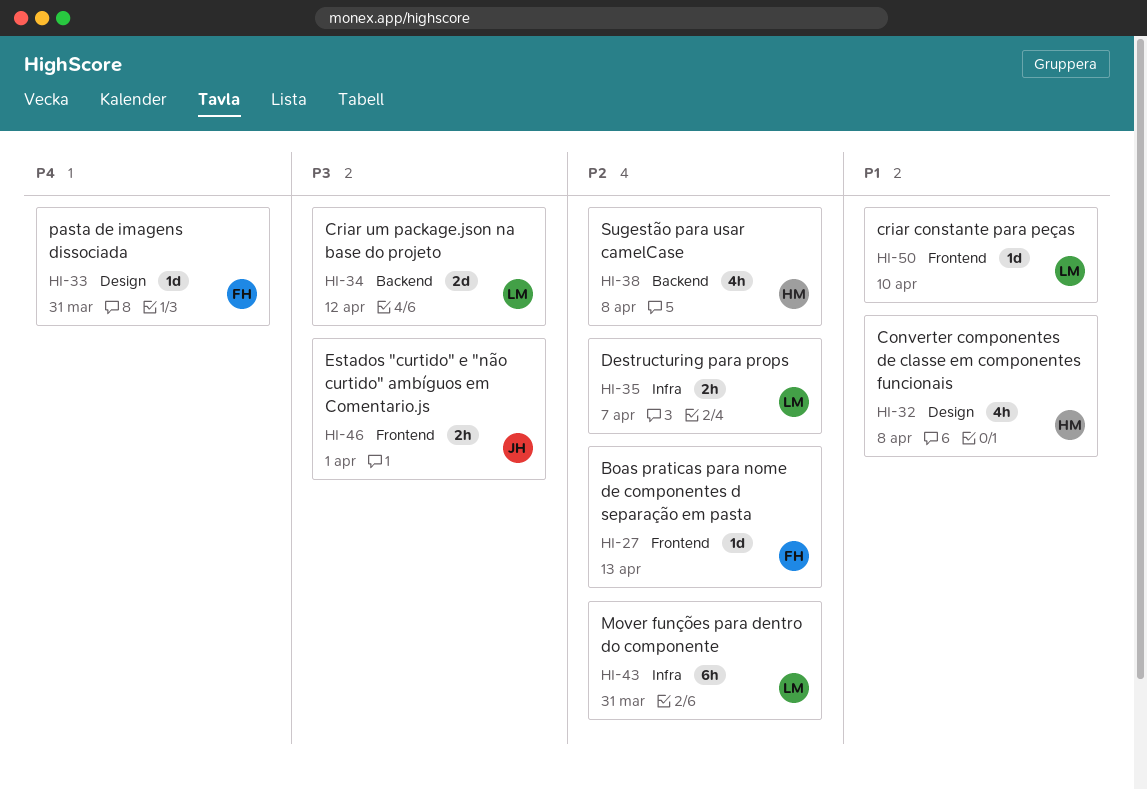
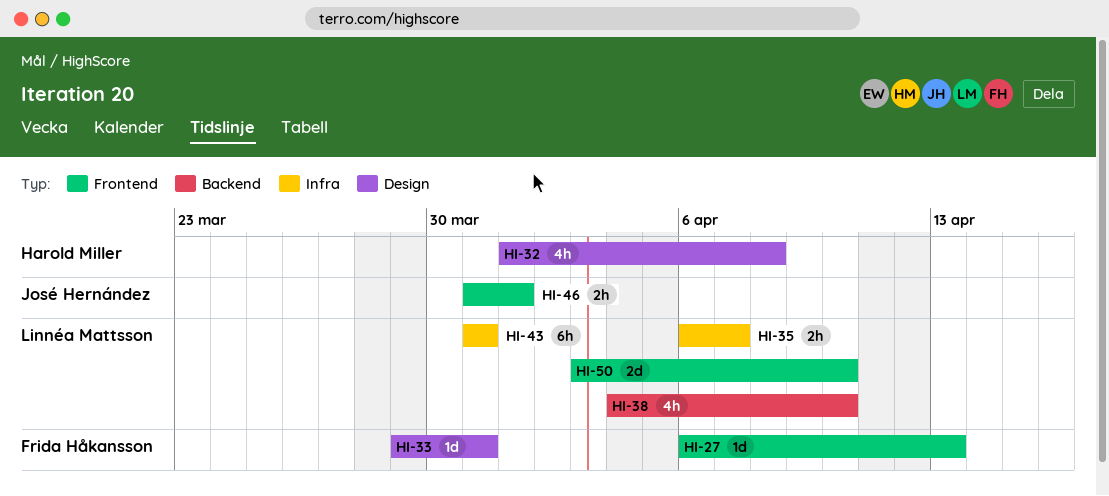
HI-34: present -> none
HI-38, owner: Harold Miller -> Linnéa Mattsson
HI-38, due: Apr 8 -> Apr 10
HI-50, estimate: 1d -> 2d

